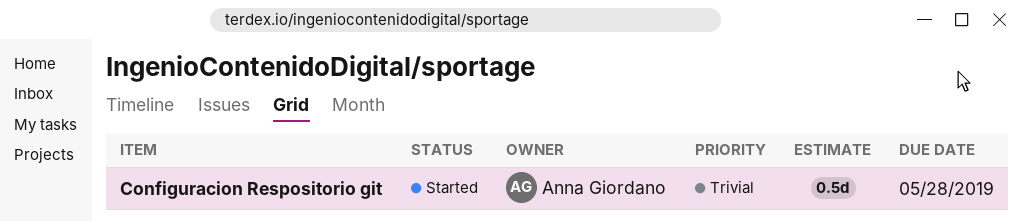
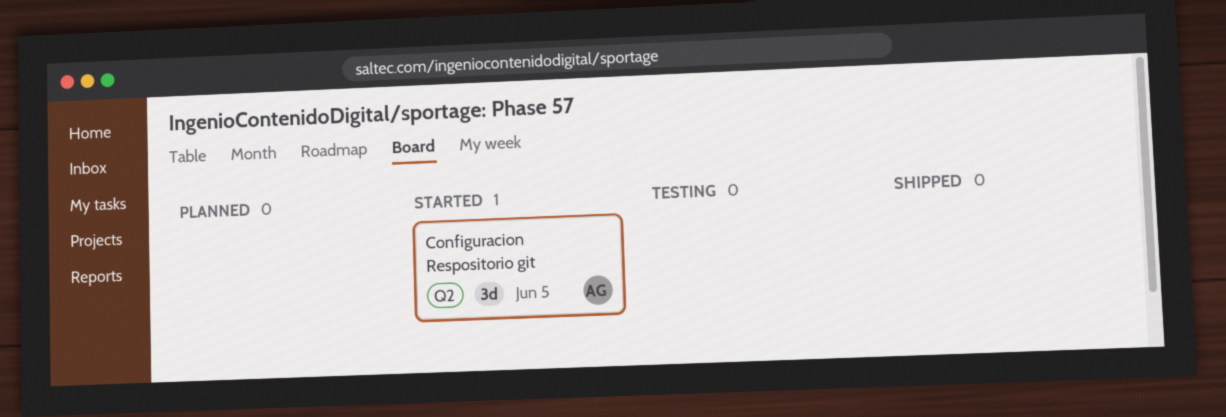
Configuracion Respositorio git, estimate: 0.5d -> 3d
Configuracion Respositorio git, due: May 28 -> Jun 5

